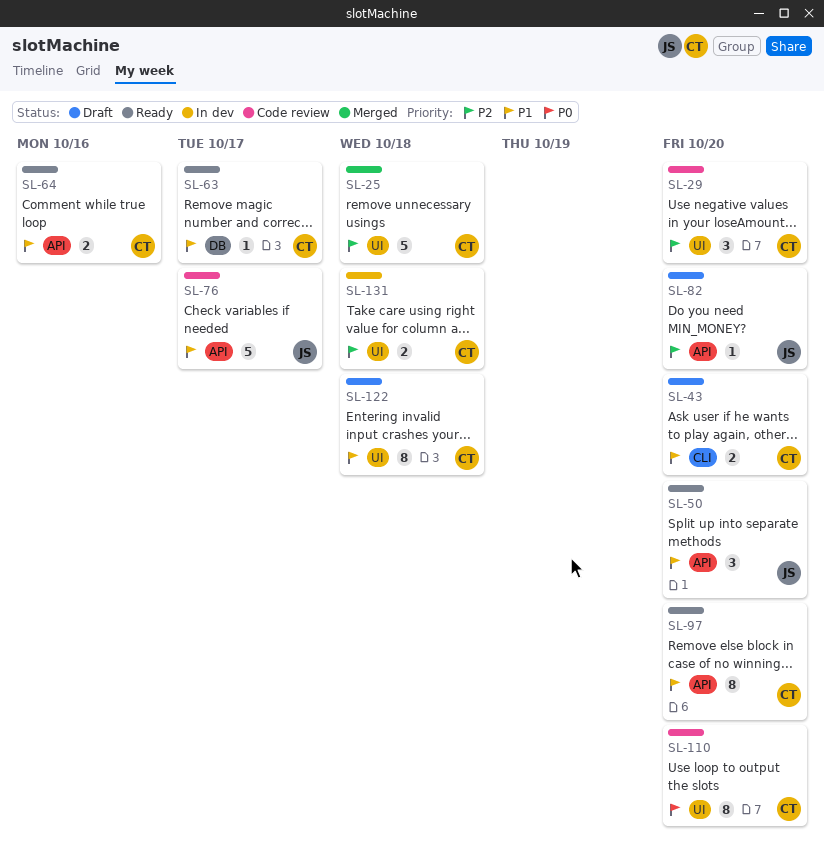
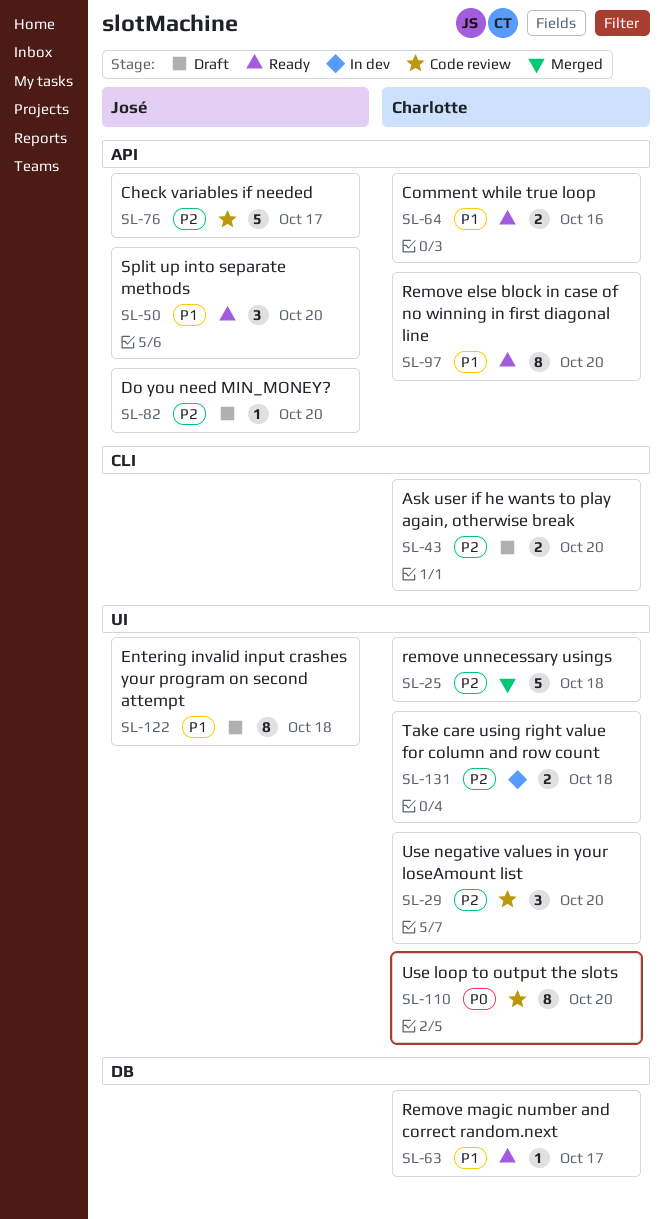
SL-43, priority: P1 -> P2
SL-76, priority: P1 -> P2
SL-122, owner: Charlotte -> José

